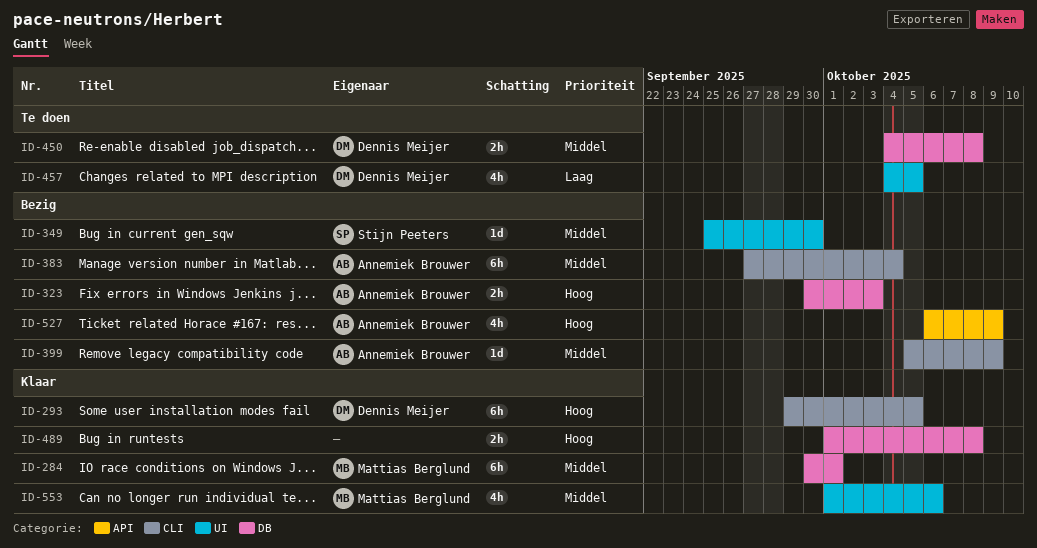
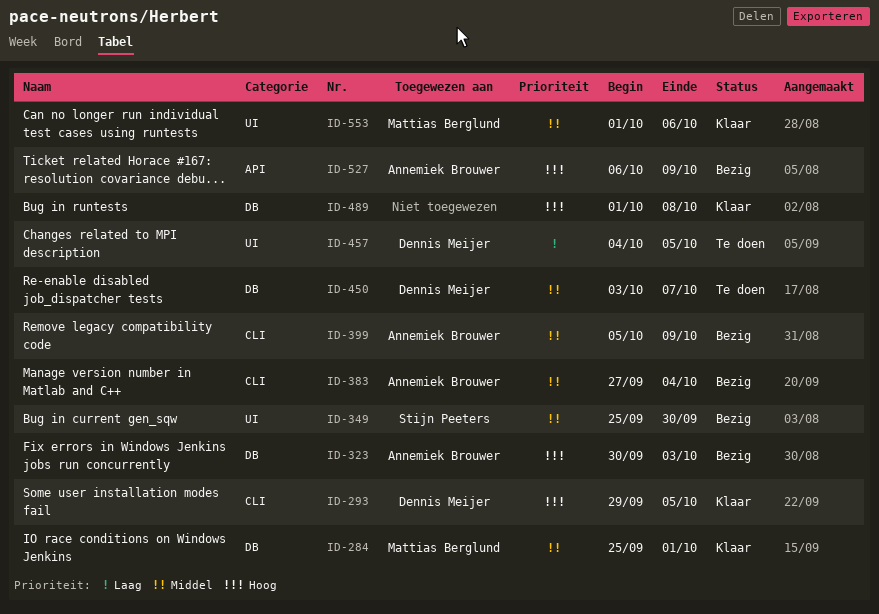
ID-284, start: Sep 30 -> Sep 25
ID-450, start: Oct 4 -> Oct 3
ID-450, due: Oct 8 -> Oct 7

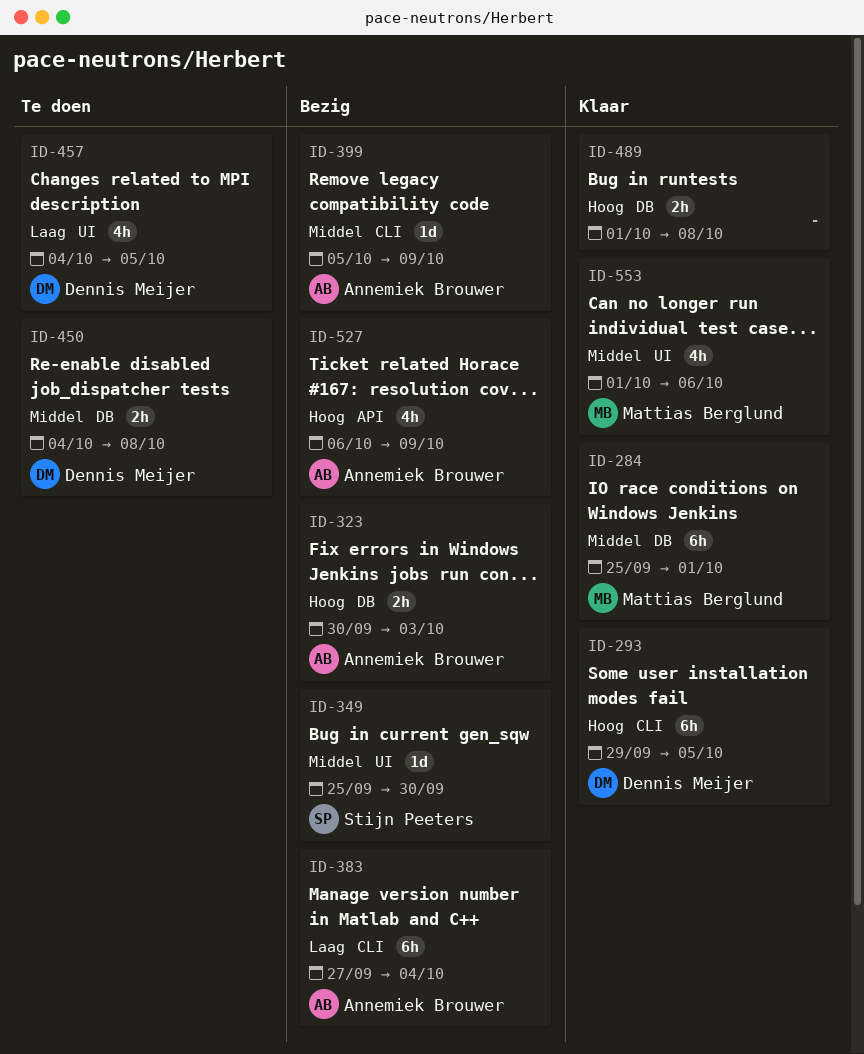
ID-383, priority: Middel -> Laag
ID-450, start: Oct 3 -> Oct 4
ID-450, due: Oct 7 -> Oct 8

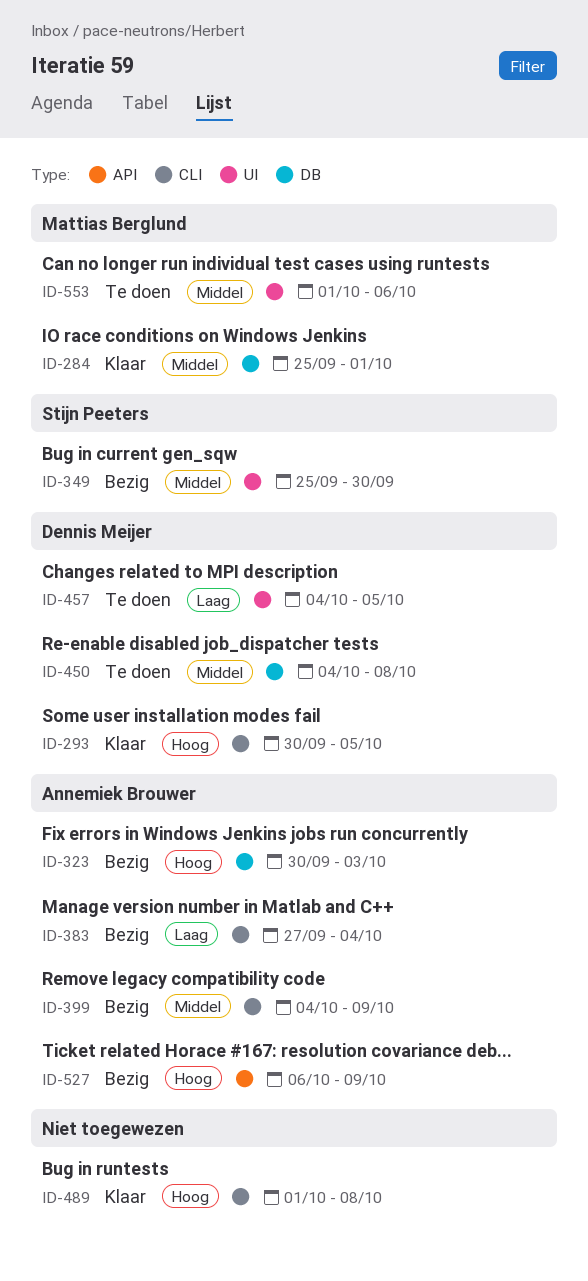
ID-293, start: Sep 29 -> Sep 30
ID-399, start: Oct 5 -> Oct 4
ID-489, label: DB -> CLI
ID-553, status: Klaar -> Te doen

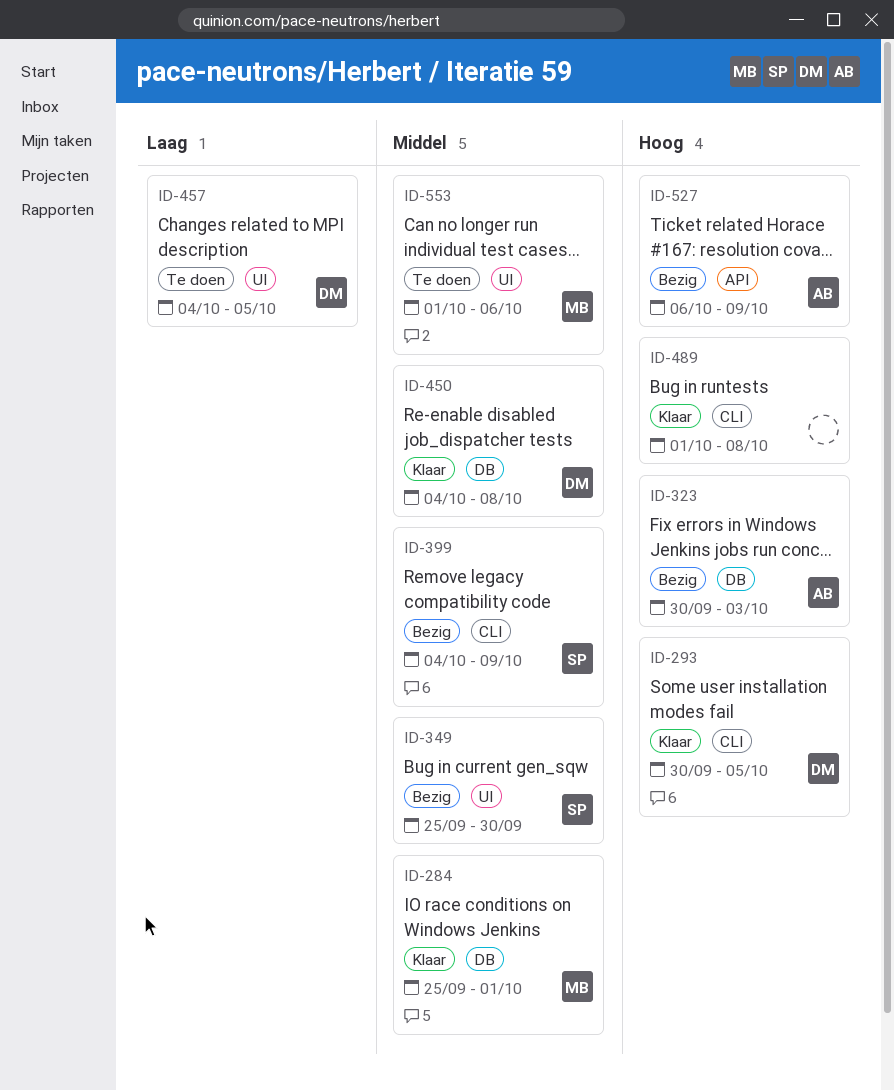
ID-383: present -> none
ID-399, owner: Annemiek Brouwer -> Stijn Peeters
ID-450, status: Te doen -> Klaar

